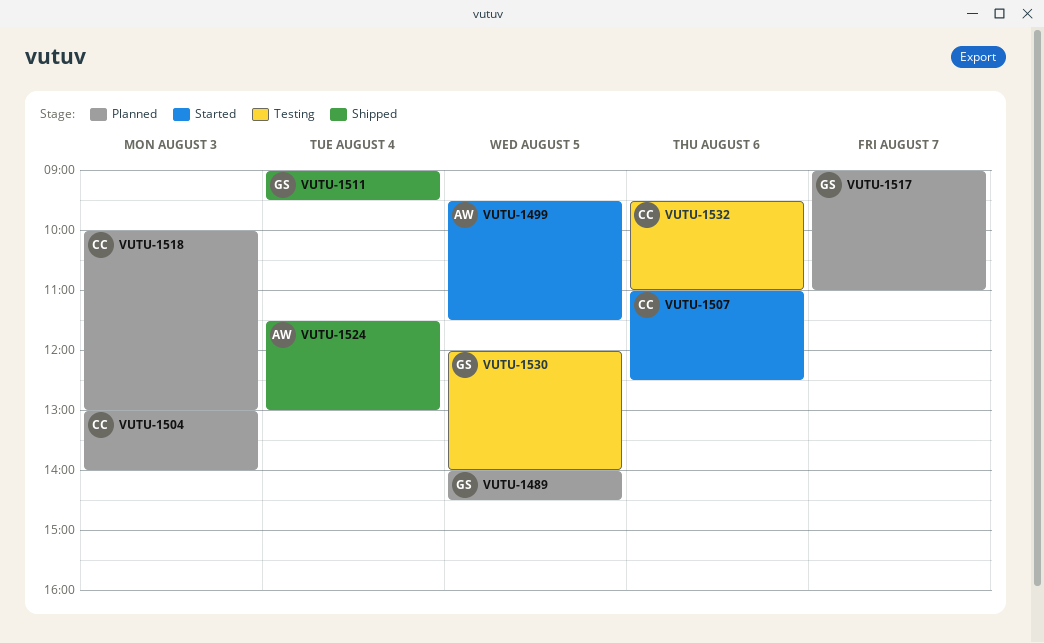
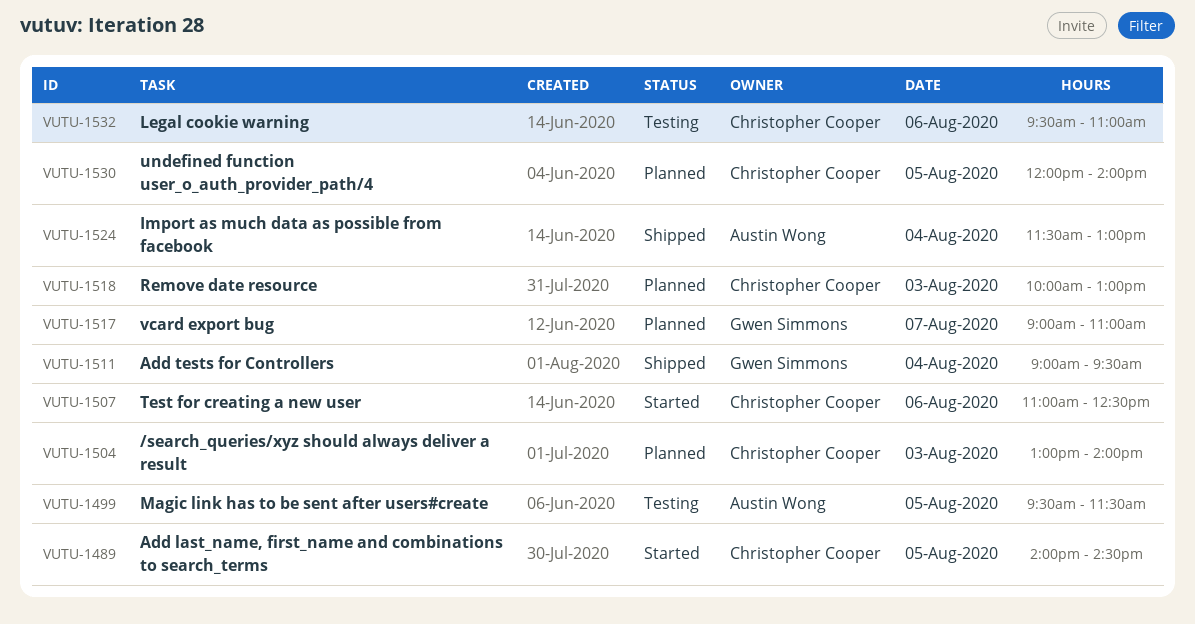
VUTU-1489, status: Planned -> Started
VUTU-1489, owner: Gwen Simmons -> Christopher Cooper
VUTU-1499, status: Started -> Testing
VUTU-1530, status: Testing -> Planned
VUTU-1530, owner: Gwen Simmons -> Christopher Cooper

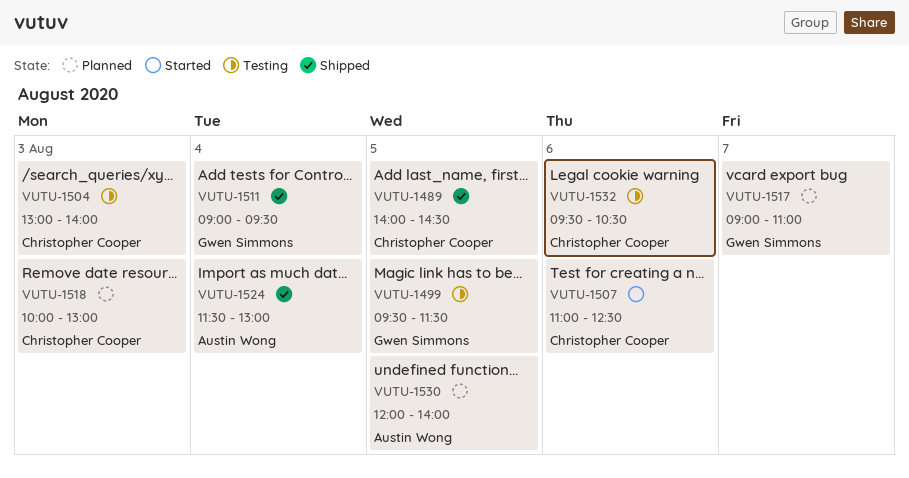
VUTU-1489, status: Started -> Shipped
VUTU-1499, owner: Austin Wong -> Gwen Simmons
VUTU-1504, status: Planned -> Testing
VUTU-1530, owner: Christopher Cooper -> Austin Wong
VUTU-1532, ends: 11:00 -> 10:30

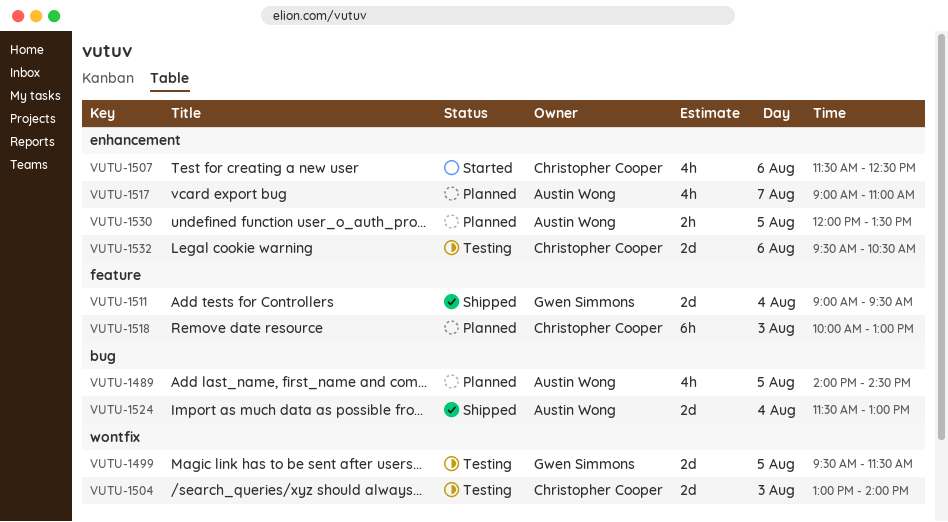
VUTU-1489, status: Shipped -> Planned
VUTU-1489, owner: Christopher Cooper -> Austin Wong
VUTU-1507, begins: 11:00 -> 11:30
VUTU-1517, owner: Gwen Simmons -> Austin Wong
VUTU-1530, ends: 14:00 -> 13:30

